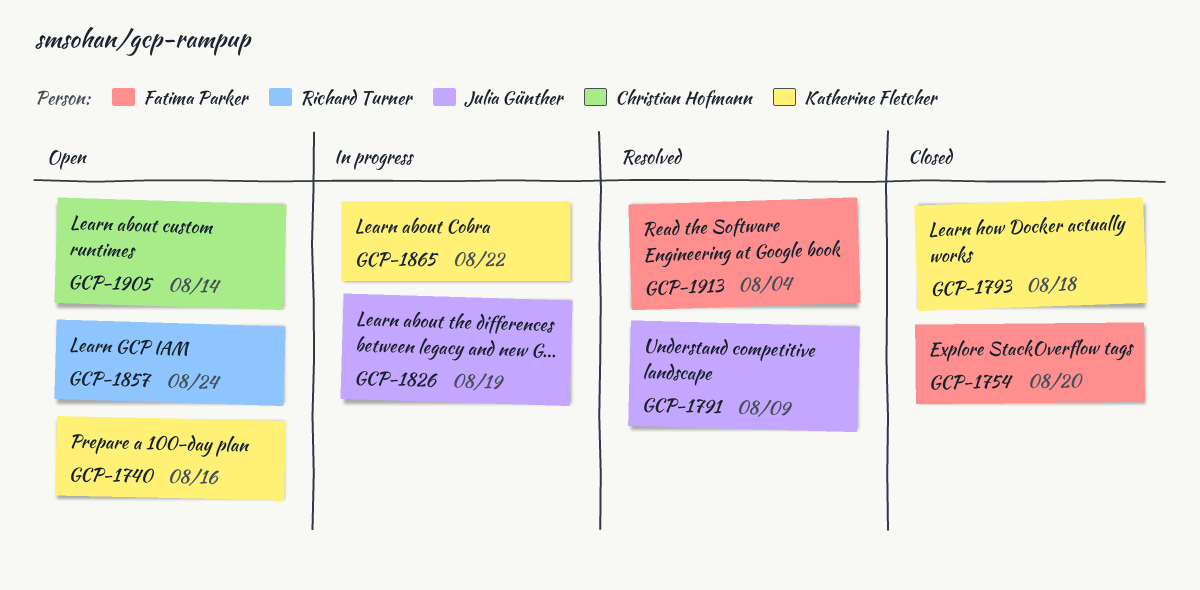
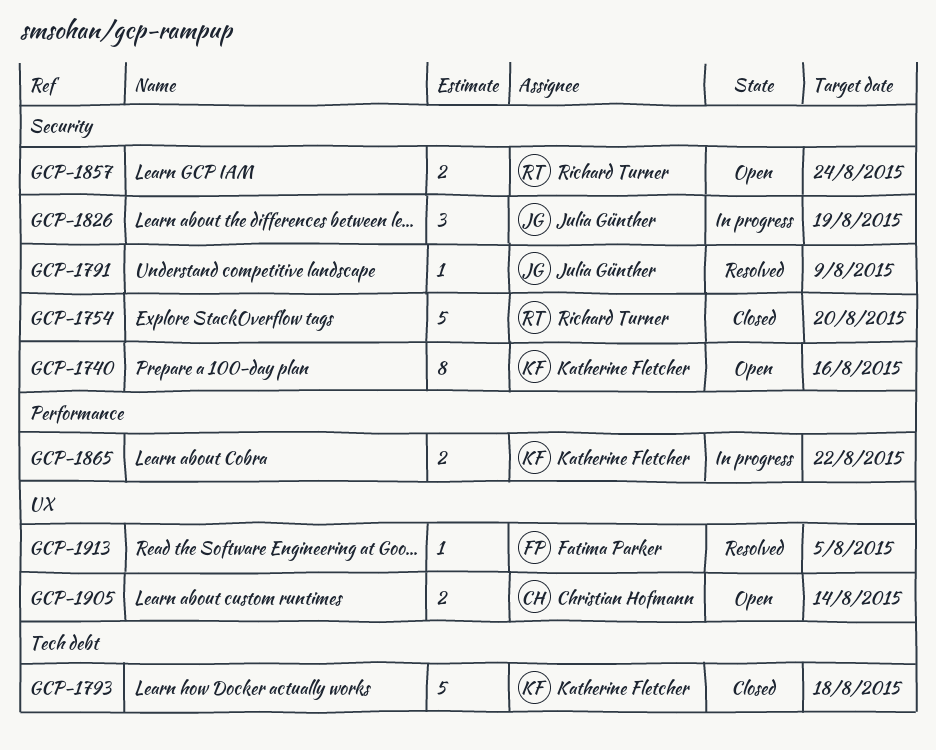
GCP-1754, owner: Fatima Parker -> Richard Turner
GCP-1913, due: Aug 4 -> Aug 5

